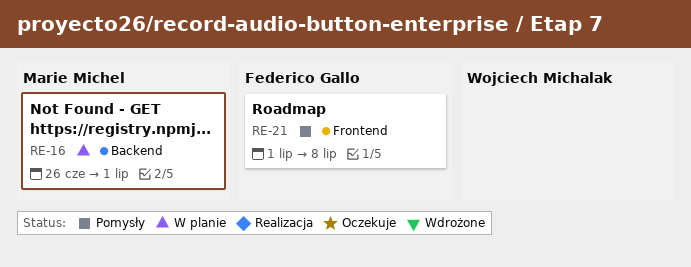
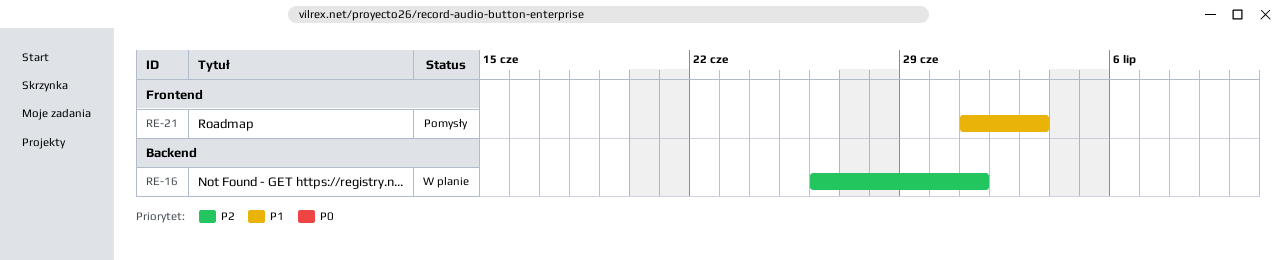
RE-21, due: Jul 8 -> Jul 3

